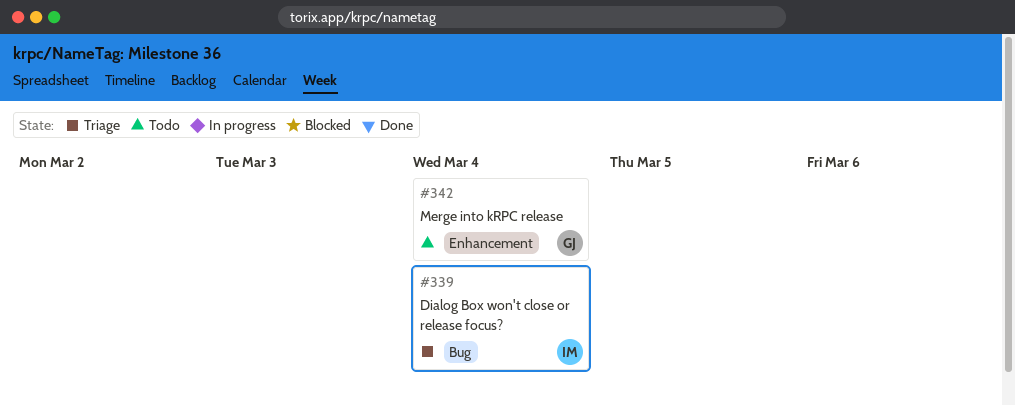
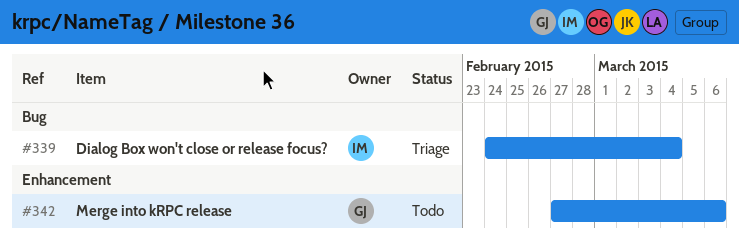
#342, due: Mar 4 -> Mar 6

